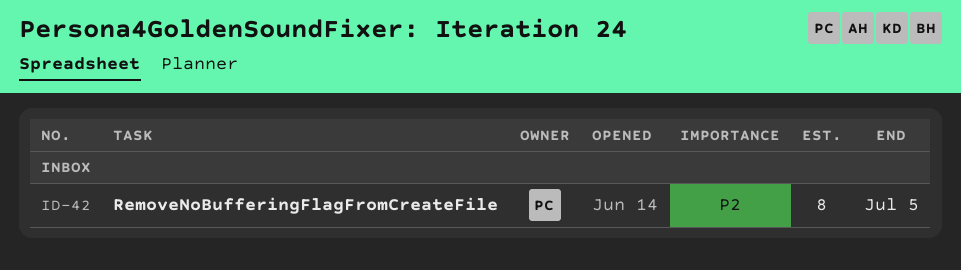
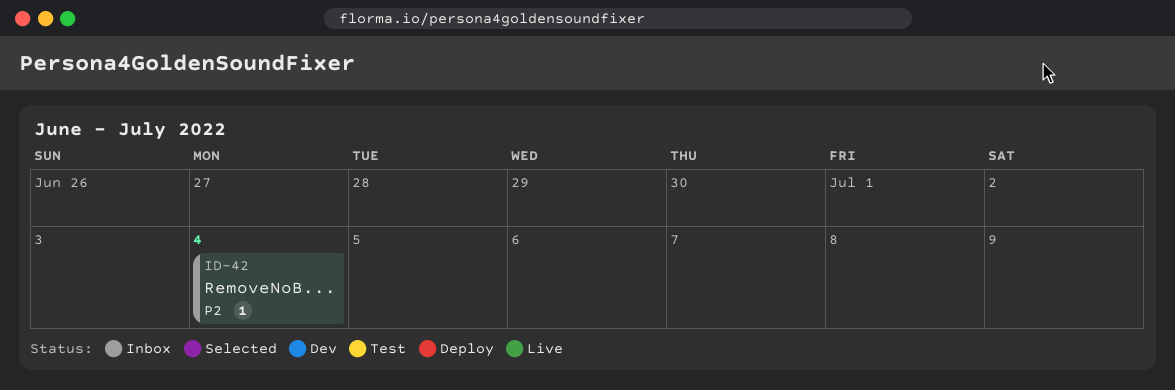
ID-42, estimate: 8 -> 1
ID-42, due: Jul 5 -> Jul 4

